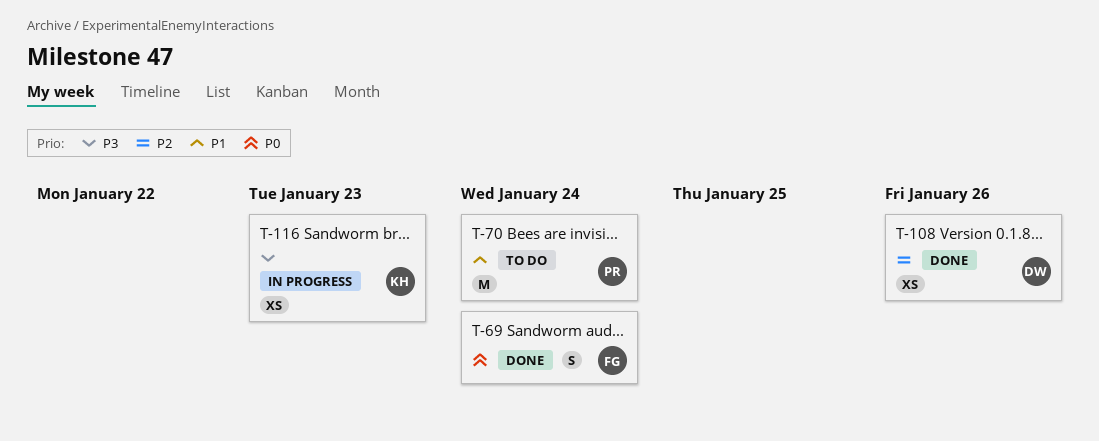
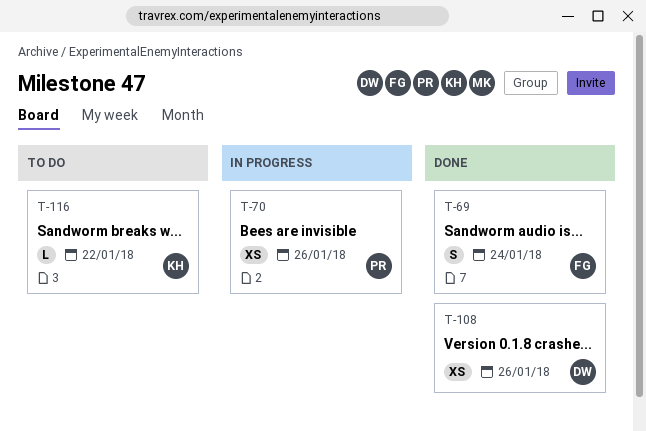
T-70, status: To do -> In progress
T-70, estimate: M -> XS
T-70, due: Jan 24 -> Jan 26
T-116, status: In progress -> To do
T-116, estimate: XS -> L
T-116, due: Jan 23 -> Jan 22

